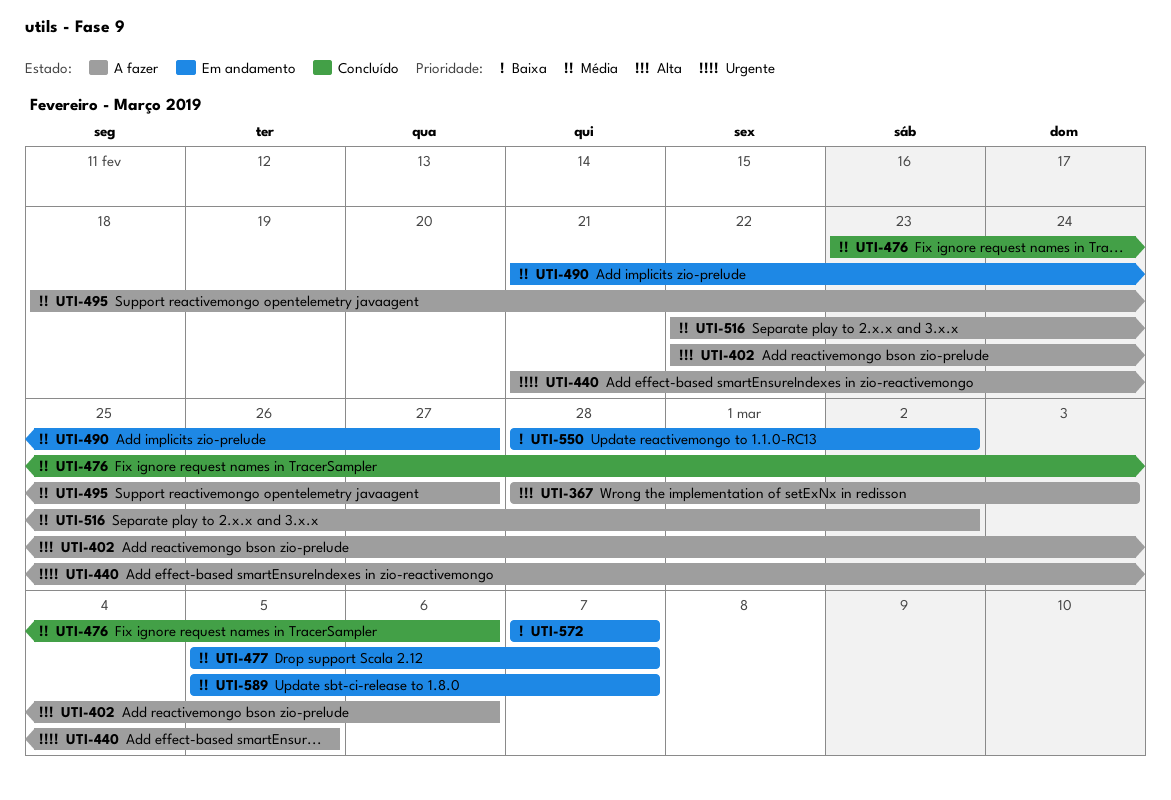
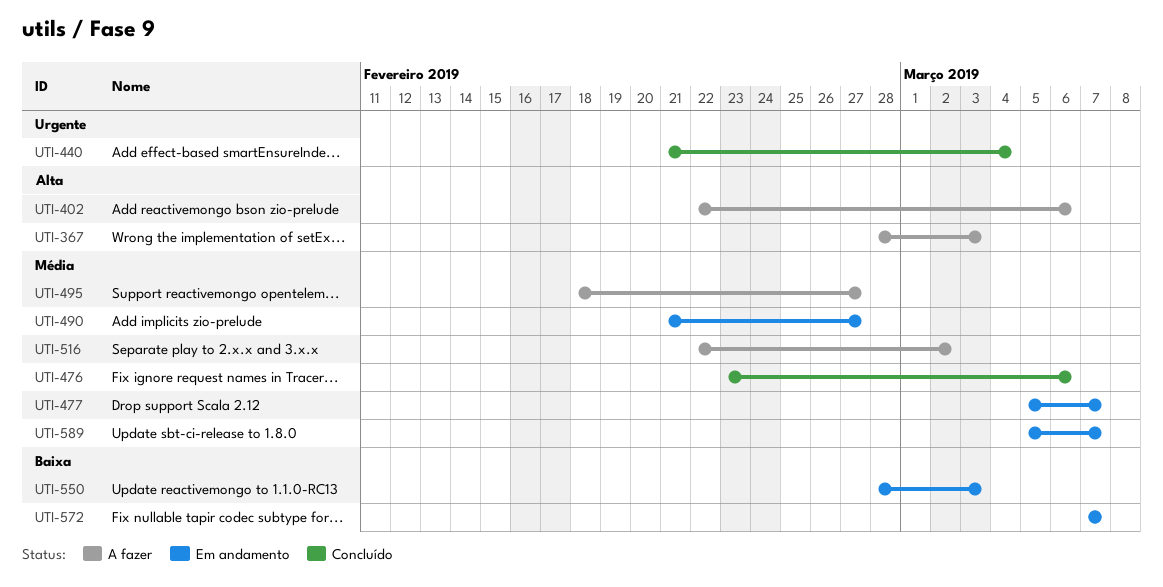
UTI-440, status: A fazer -> Concluído
UTI-440, due: Mar 5 -> Mar 4
UTI-550, due: Mar 2 -> Mar 3

